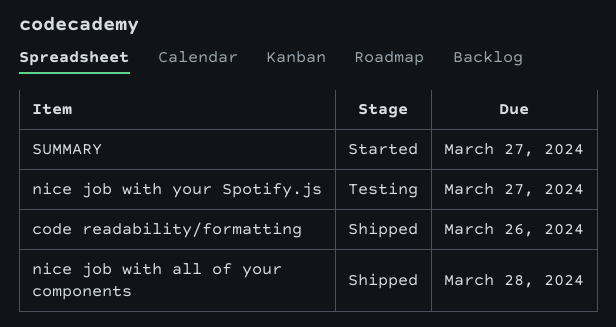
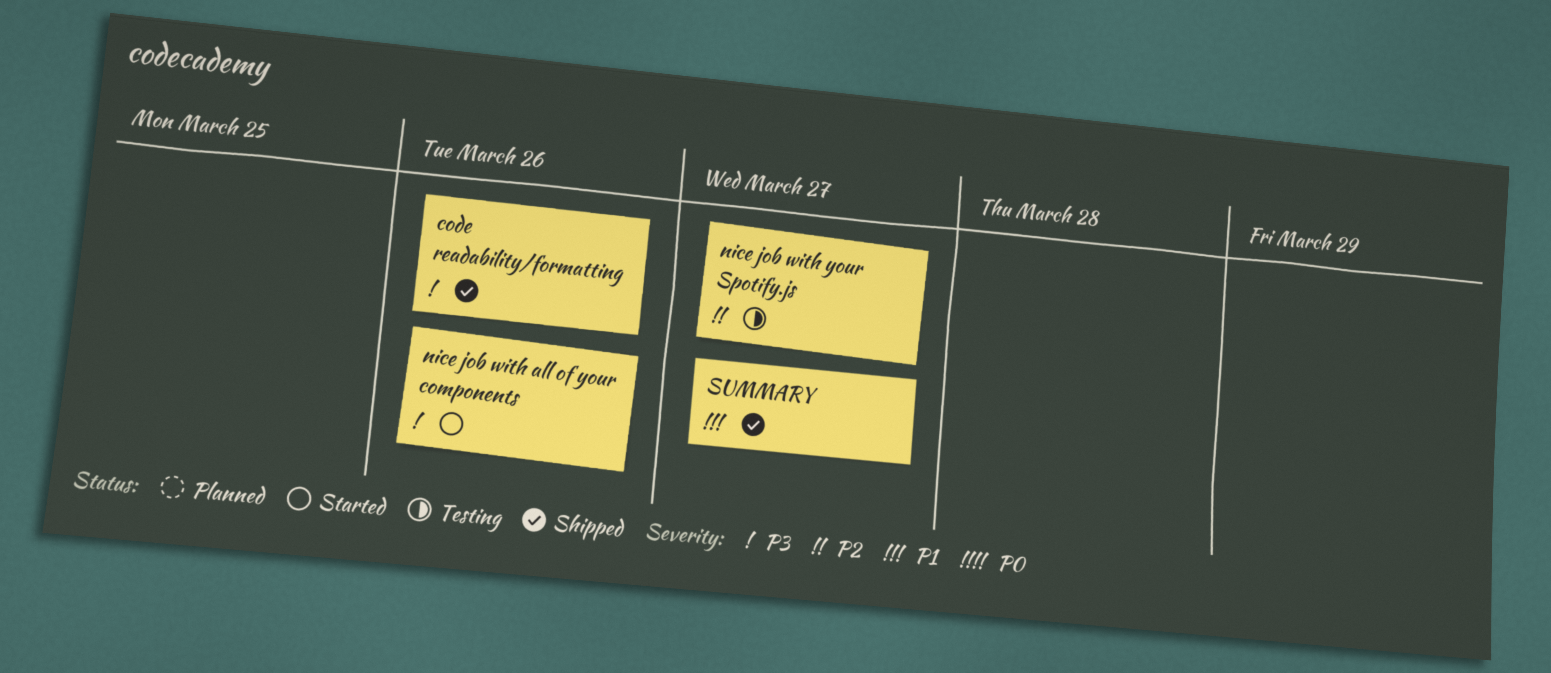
nice job with all of your components, status: Shipped -> Started
nice job with all of your components, due: Mar 28 -> Mar 26
SUMMARY, status: Started -> Shipped

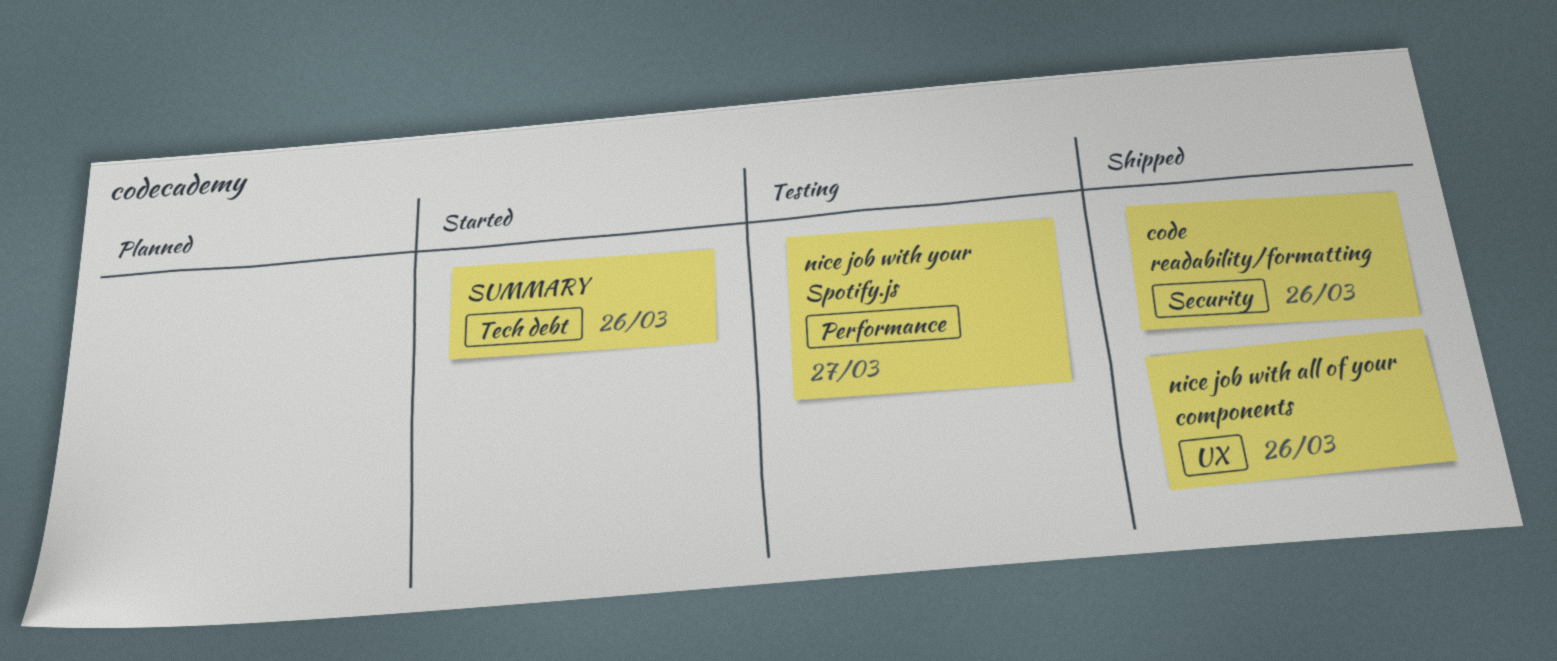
nice job with all of your components, status: Started -> Shipped
SUMMARY, status: Shipped -> Started
SUMMARY, due: Mar 27 -> Mar 26

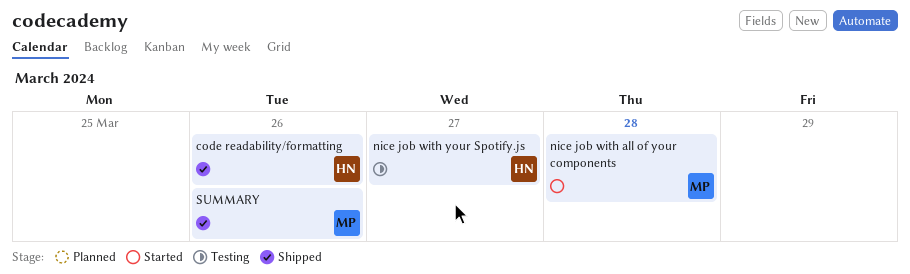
nice job with all of your components, status: Shipped -> Started
nice job with all of your components, due: Mar 26 -> Mar 28
SUMMARY, status: Started -> Shipped

